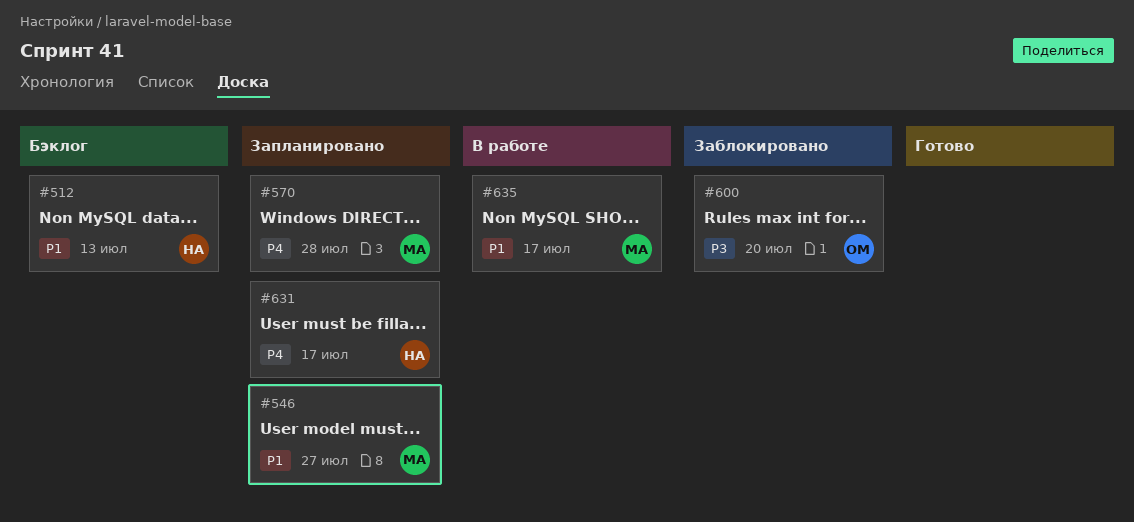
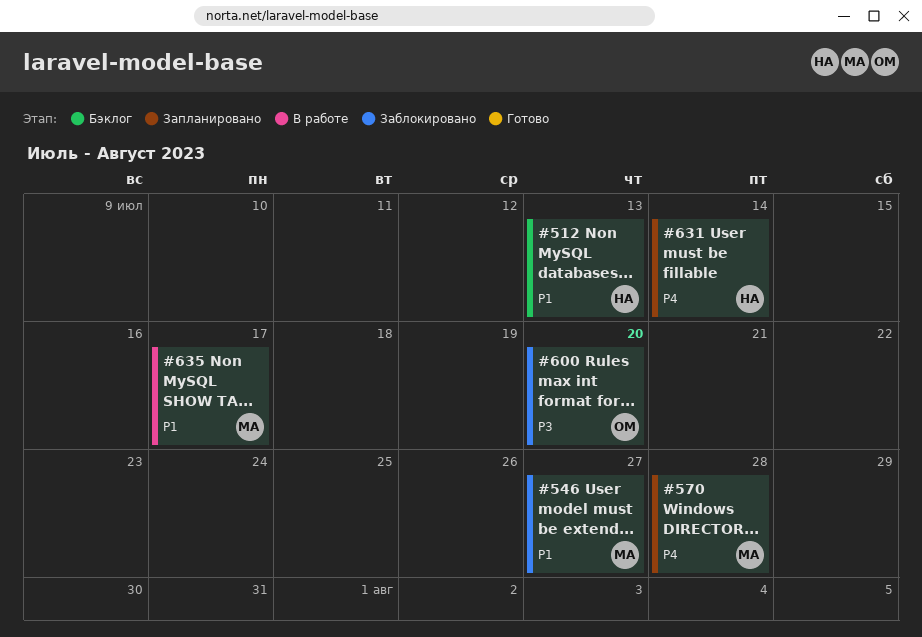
#546, status: Запланировано -> Заблокировано
#631, due: Jul 17 -> Jul 14

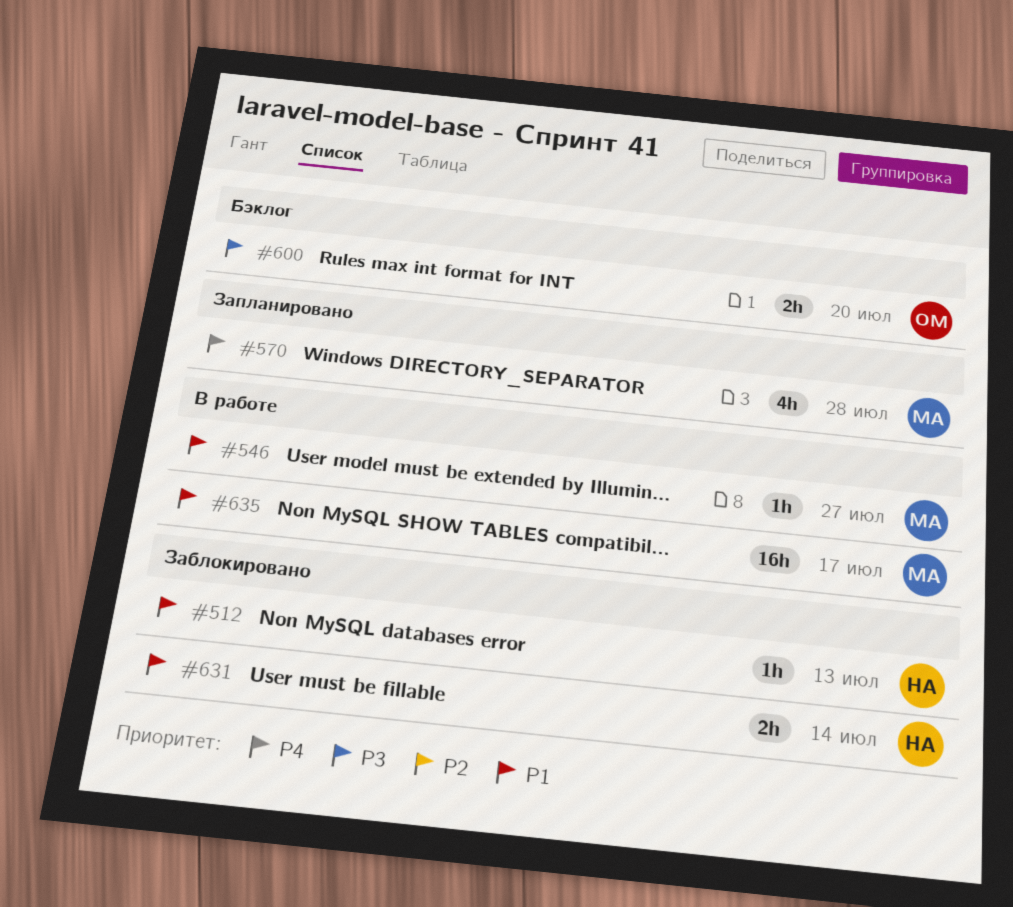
#512, status: Бэклог -> Заблокировано
#546, status: Заблокировано -> В работе
#600, status: Заблокировано -> Бэклог
#631, status: Запланировано -> Заблокировано
#631, priority: P4 -> P1

